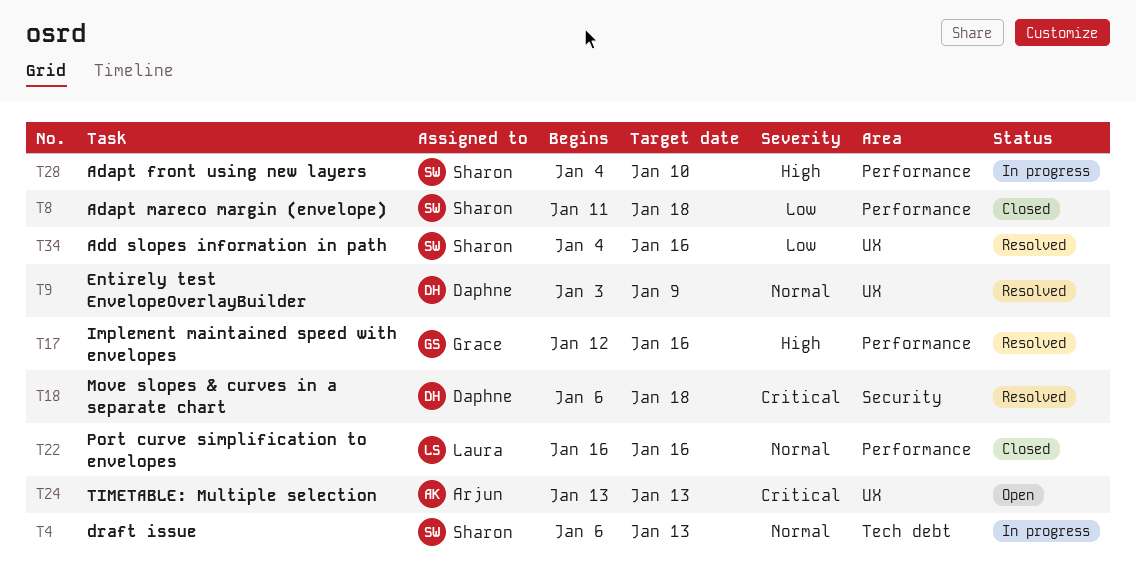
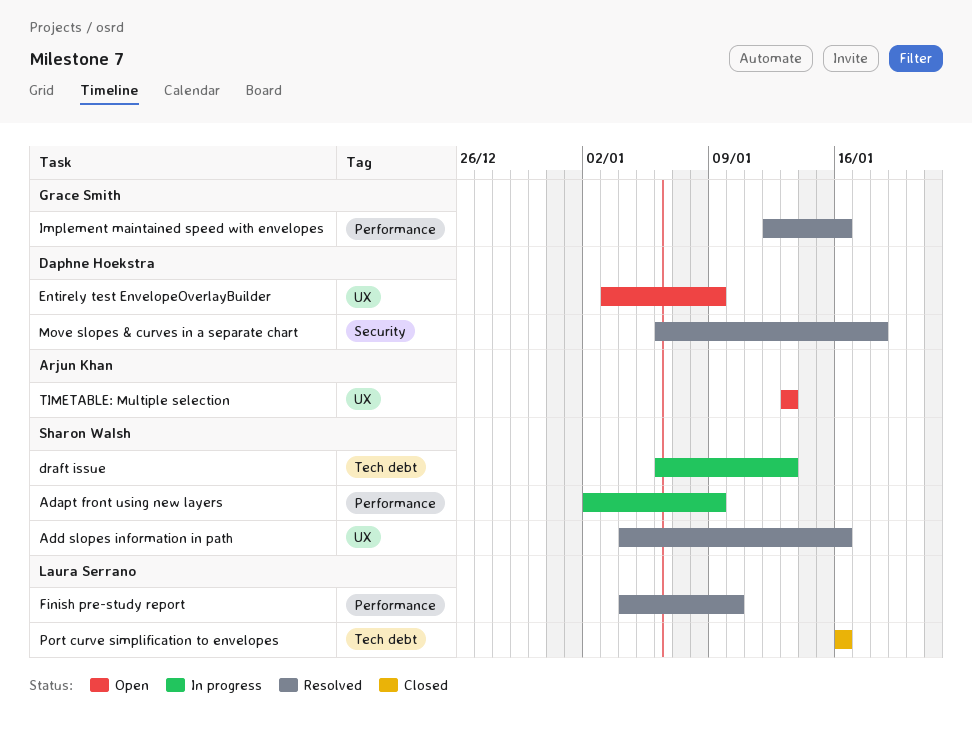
Adapt front using new layers, start: Jan 4 -> Jan 2
Adapt front using new layers, due: Jan 10 -> Jan 9
Adapt mareco margin (envelope): present -> none
Entirely test EnvelopeOverlayBuilder, status: Resolved -> Open
Finish pre-study report: none -> present
Port curve simplification to envelopes, label: Performance -> Tech debt

